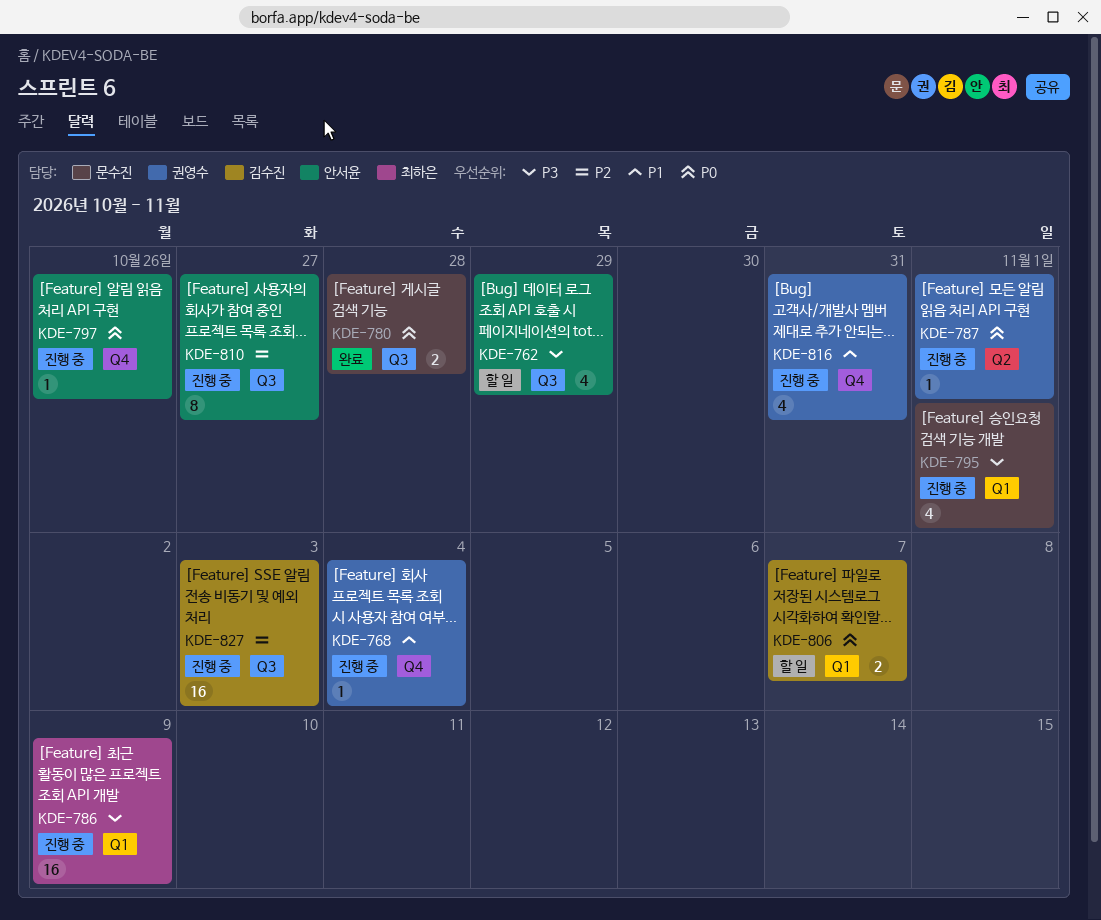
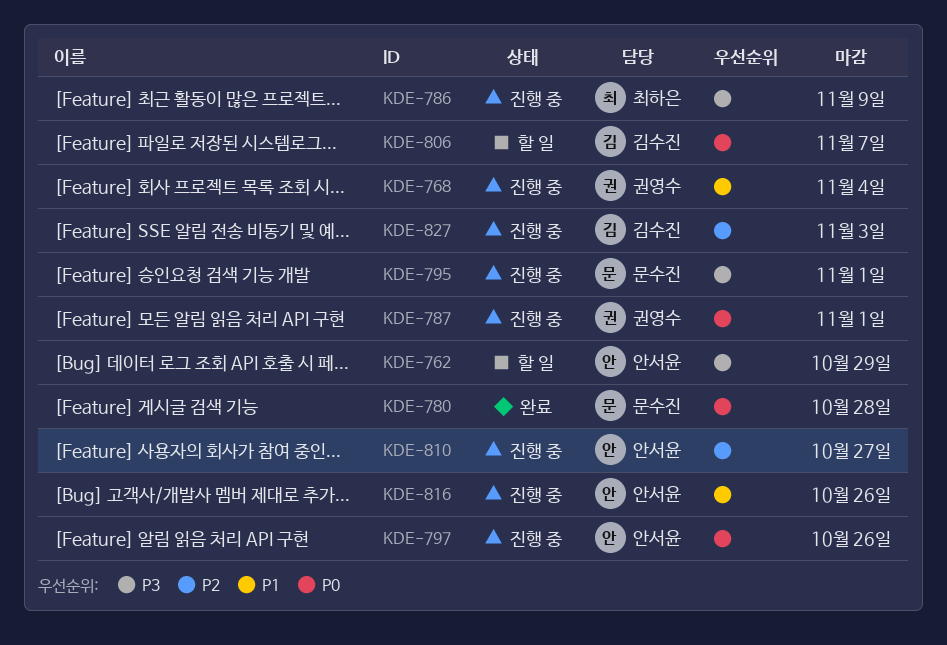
KDE-816, owner: 권영수 -> 안서윤
KDE-816, due: Oct 31 -> Oct 26

